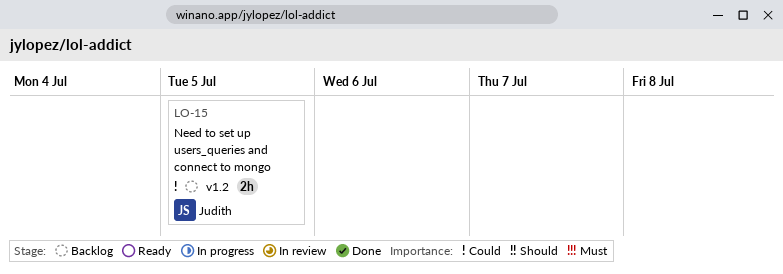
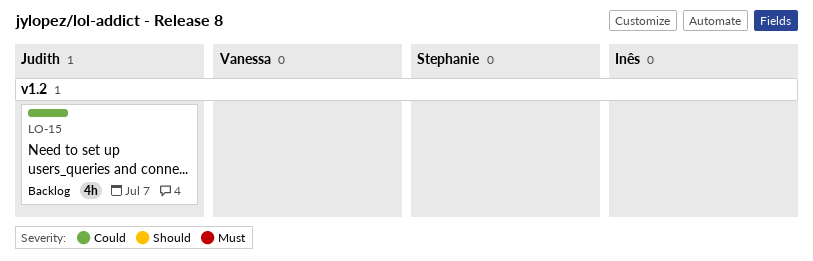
LO-15, estimate: 2h -> 4h
LO-15, due: Jul 5 -> Jul 7

